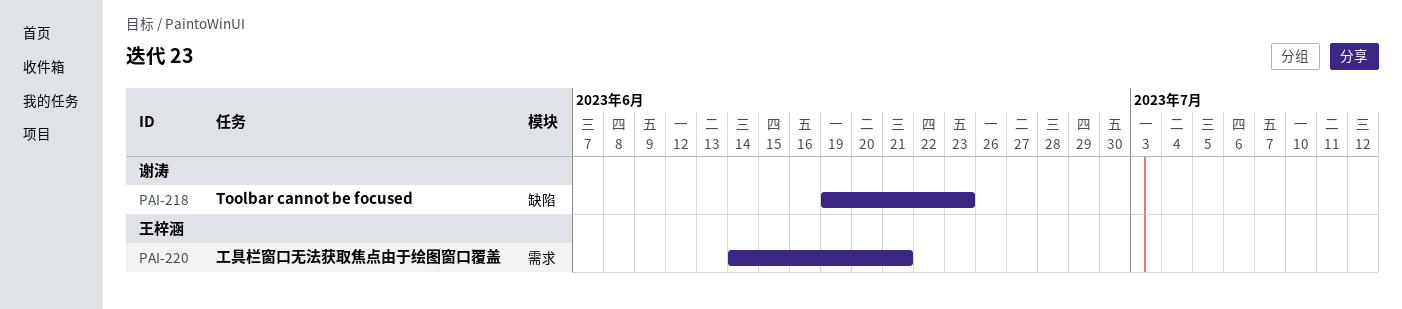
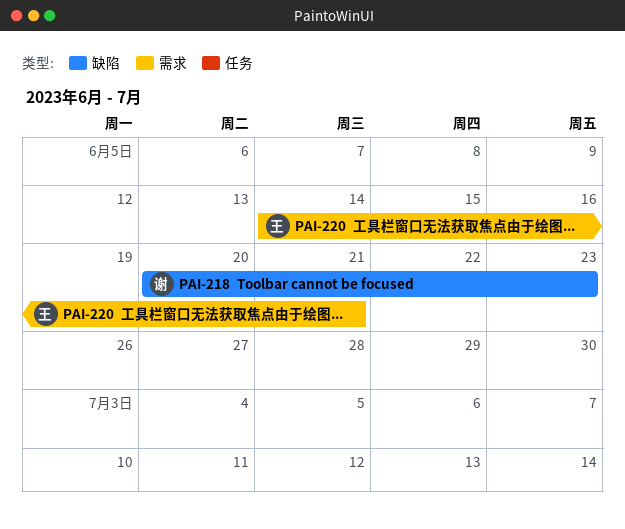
PAI-218, start: Jun 19 -> Jun 20

